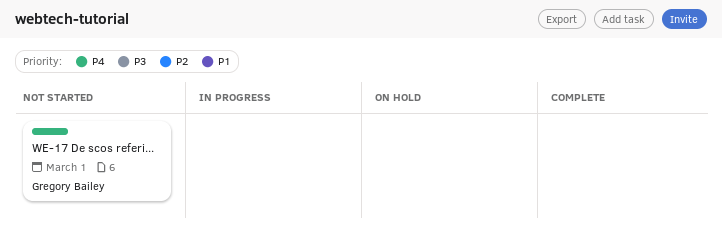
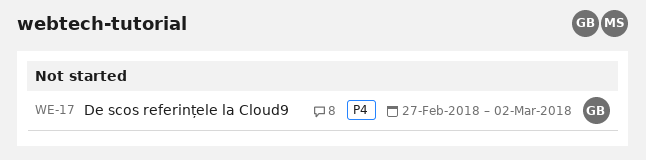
WE-17, due: Mar 1 -> Mar 2

